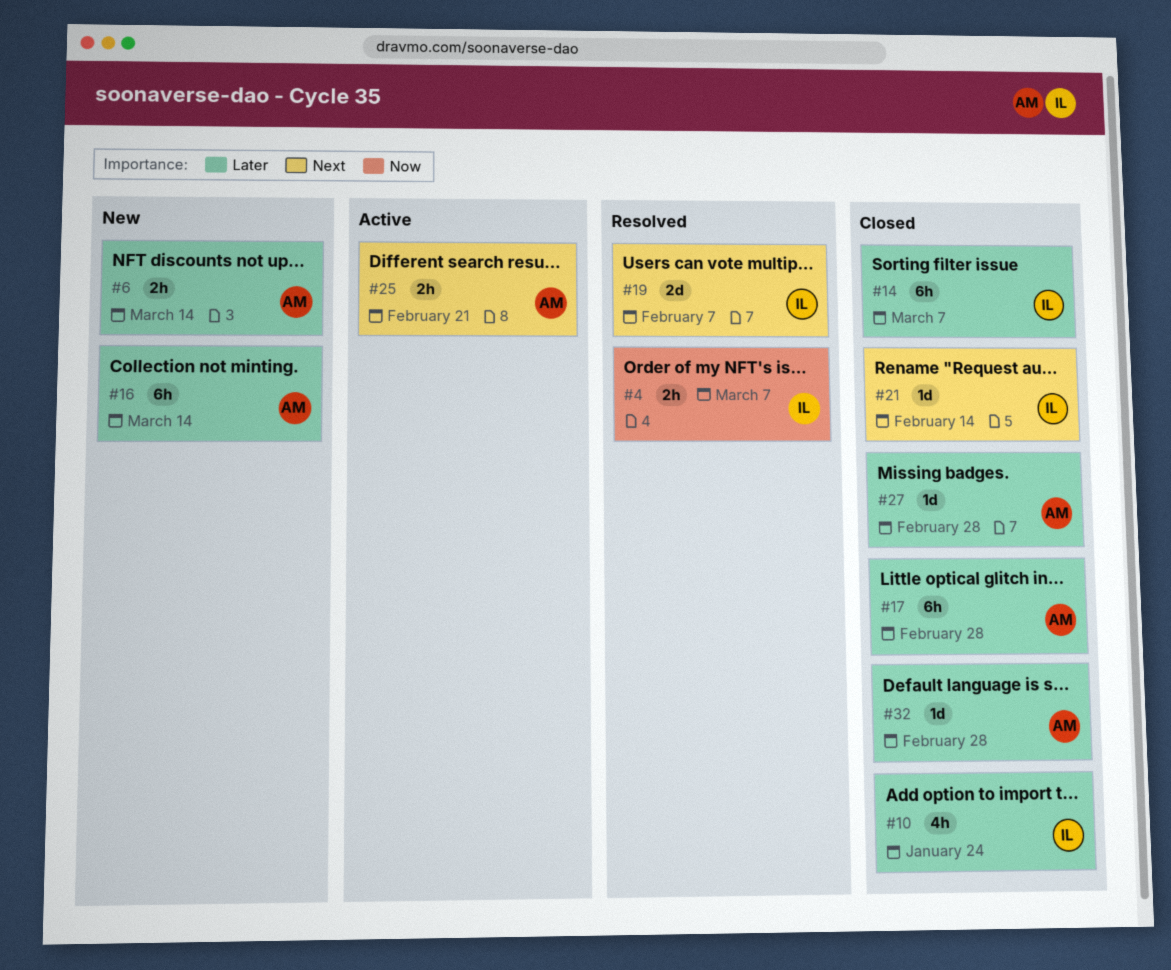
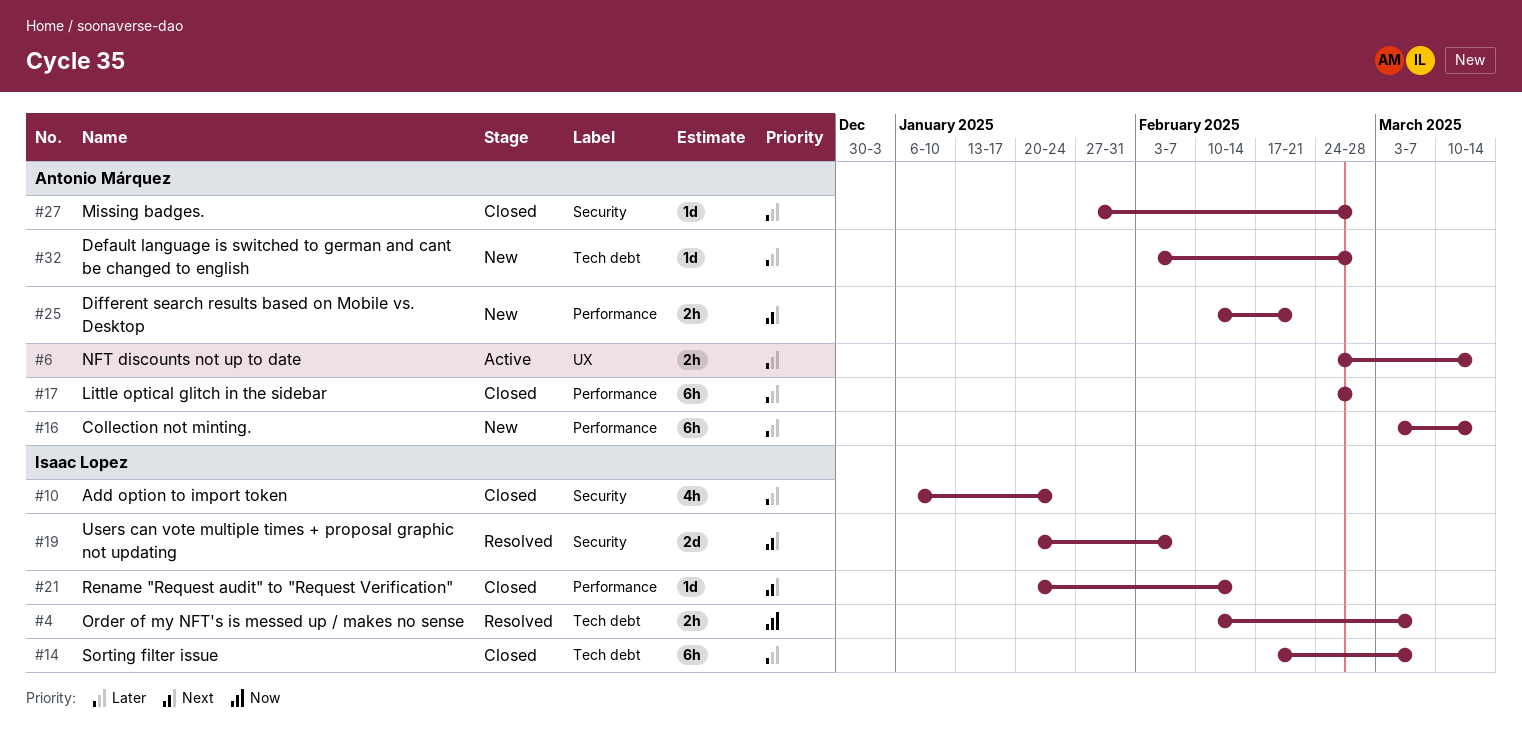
#6, status: New -> Active
#25, status: Active -> New
#32, status: Closed -> New

